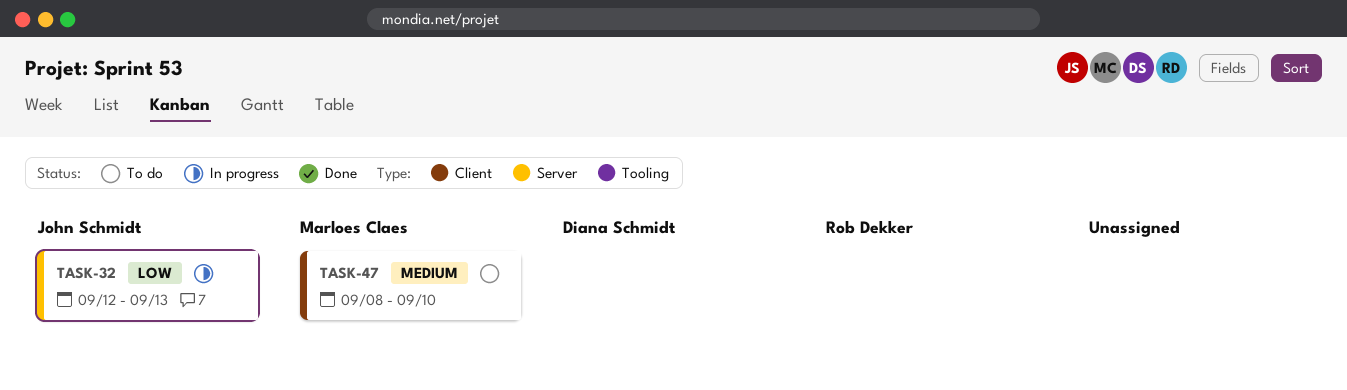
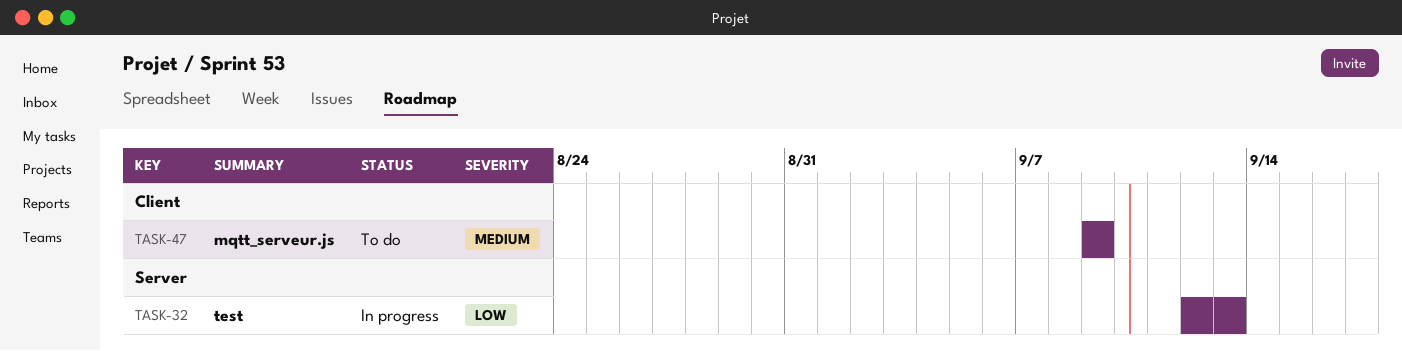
TASK-47, start: Sep 8 -> Sep 9
TASK-47, due: Sep 10 -> Sep 9

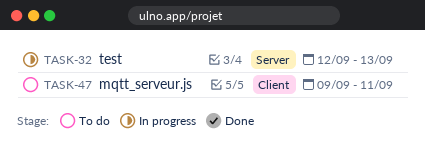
TASK-47, due: Sep 9 -> Sep 11

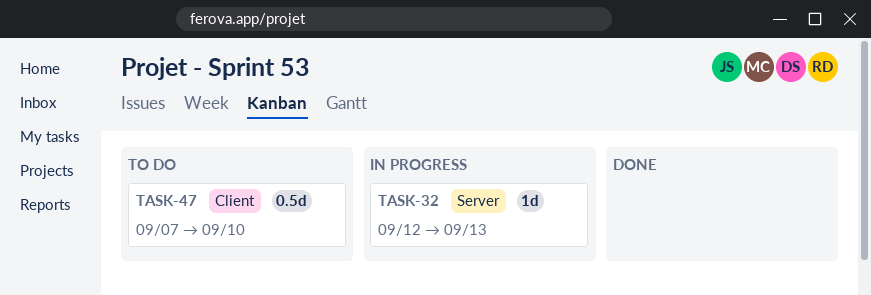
TASK-47, start: Sep 9 -> Sep 7
TASK-47, due: Sep 11 -> Sep 10

